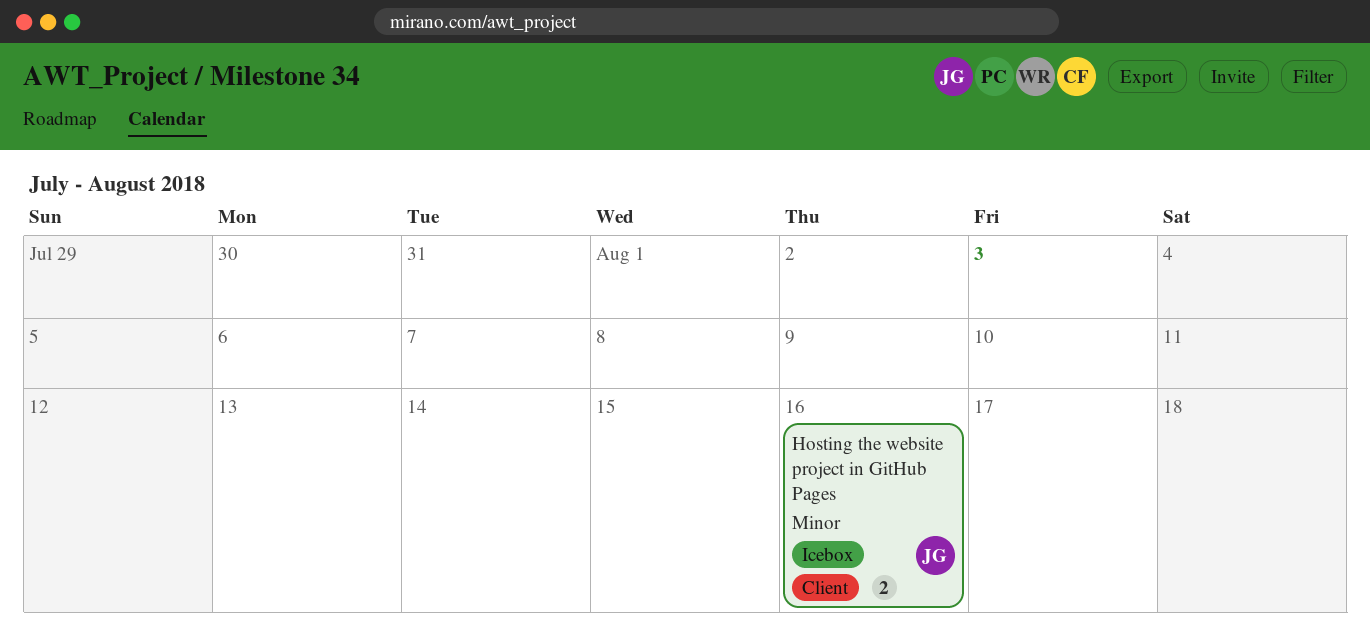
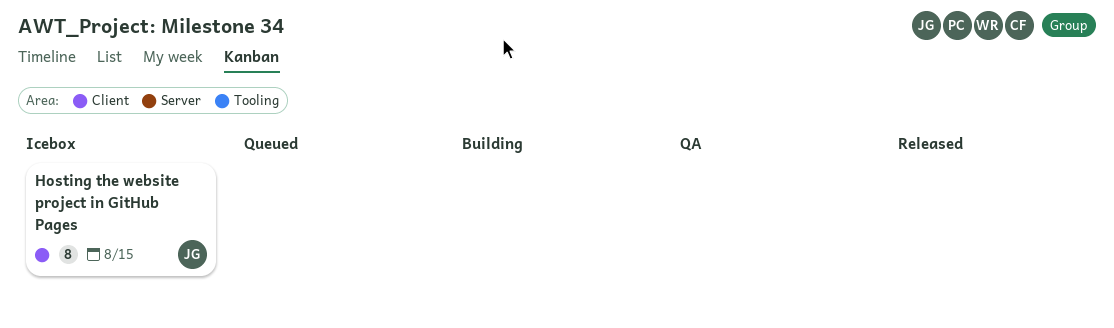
Hosting the website project in GitHub Pages, estimate: 2 -> 8
Hosting the website project in GitHub Pages, due: Aug 16 -> Aug 15

